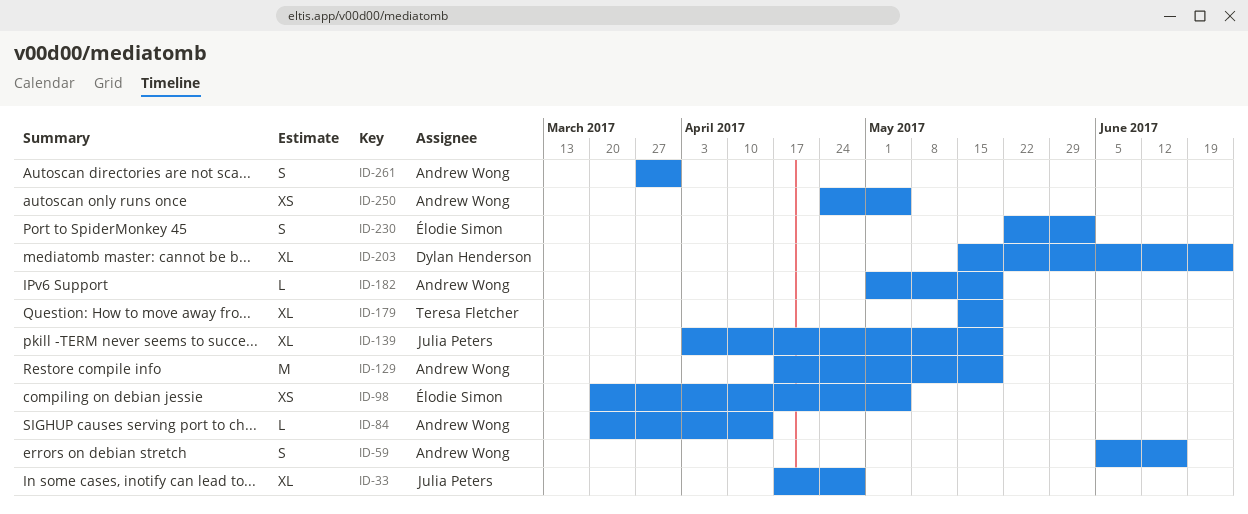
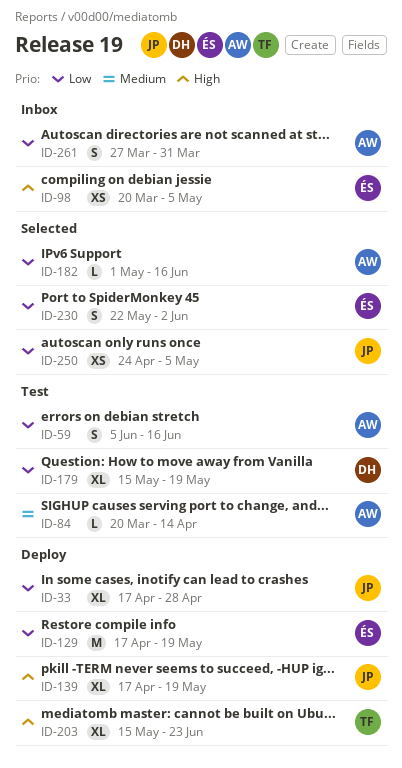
ID-129, owner: Andrew Wong -> Élodie Simon
ID-139, start: Apr 3 -> Apr 17
ID-179, owner: Teresa Fletcher -> Dylan Henderson
ID-182, due: May 19 -> Jun 16
ID-203, owner: Dylan Henderson -> Teresa Fletcher
ID-250, owner: Andrew Wong -> Julia Peters

